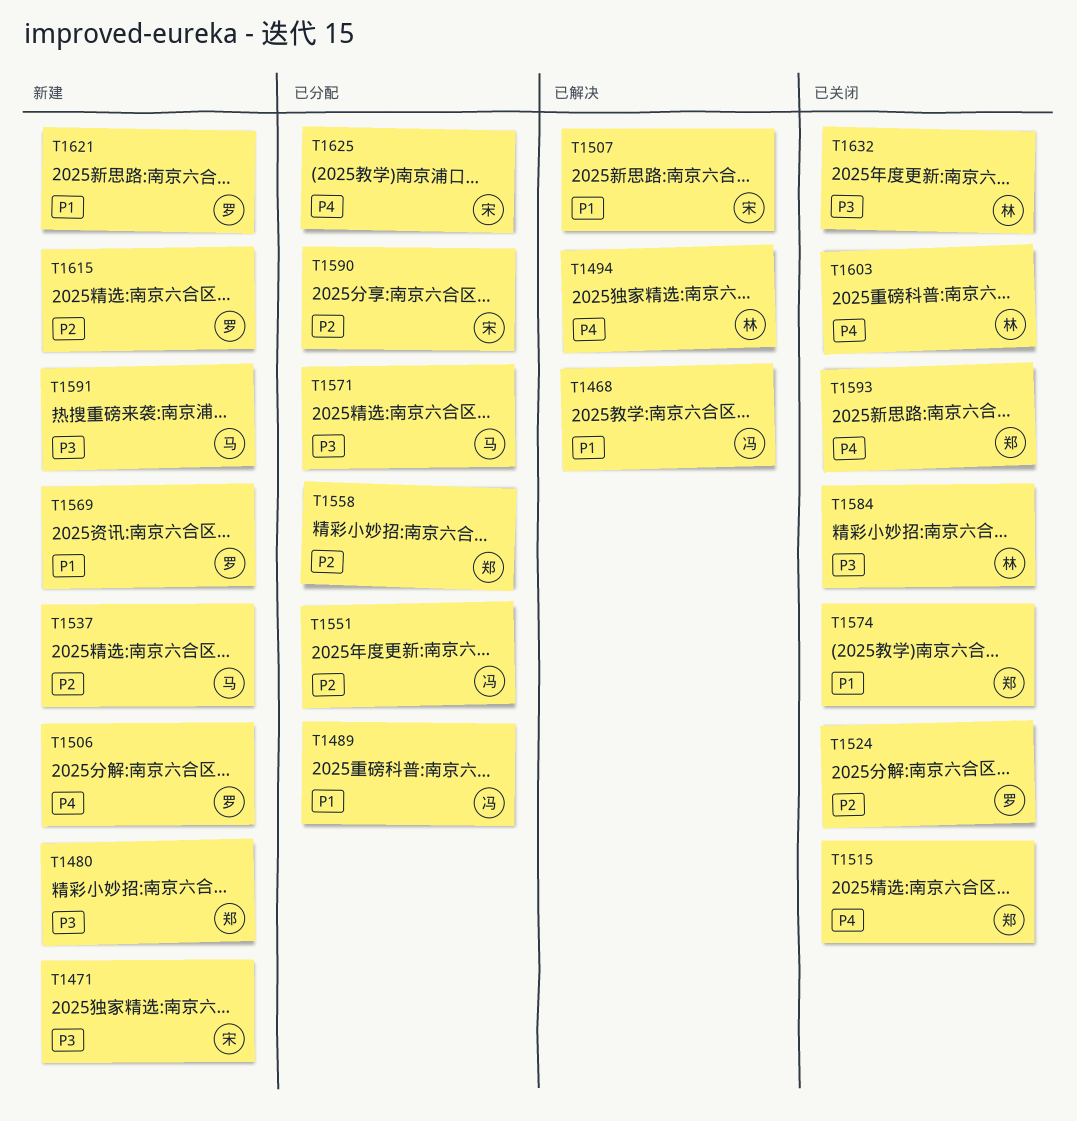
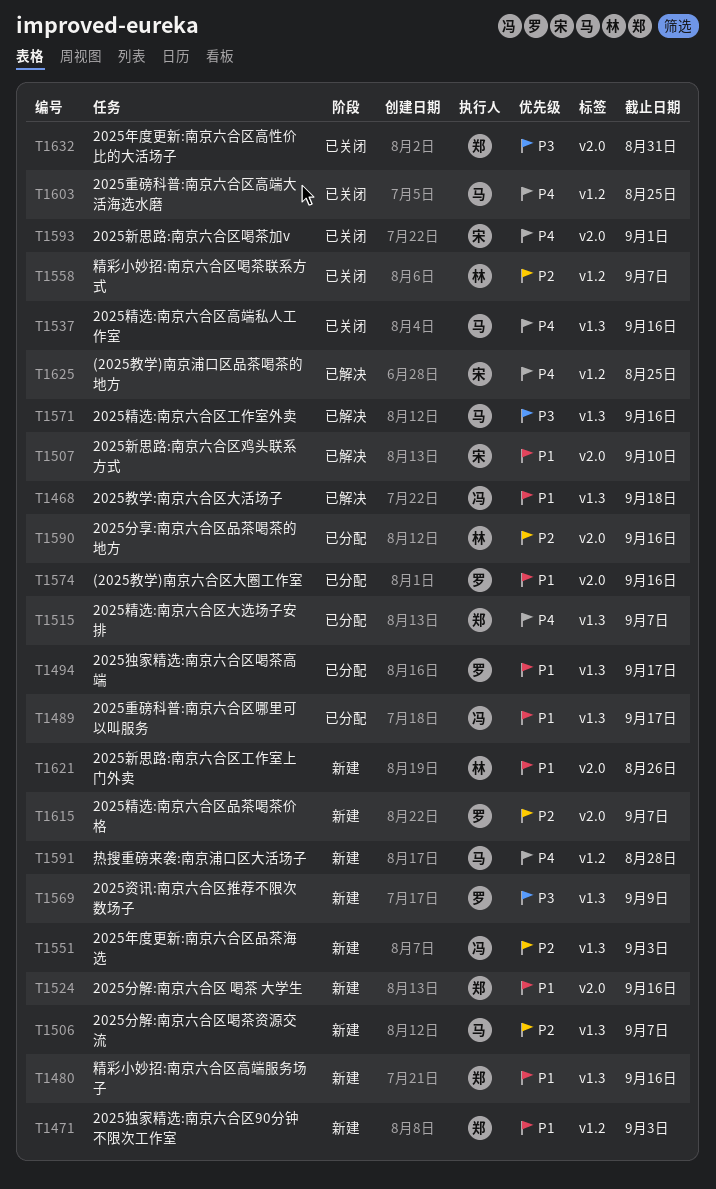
T1471, owner: 宋 -> 郑
T1471, priority: P3 -> P1
T1480, priority: P3 -> P1
T1494, status: 已解决 -> 已分配
T1494, owner: 林 -> 罗
T1494, priority: P4 -> P1
T1506, owner: 罗 -> 马
T1506, priority: P4 -> P2
T1515, status: 已关闭 -> 已分配
T1524, status: 已关闭 -> 新建
T1524, owner: 罗 -> 郑
T1524, priority: P2 -> P1
T1537, status: 新建 -> 已关闭
T1537, priority: P2 -> P4
T1551, status: 已分配 -> 新建
T1558, status: 已分配 -> 已关闭
T1558, owner: 郑 -> 林
T1569, priority: P1 -> P3
T1571, status: 已分配 -> 已解决
T1574, status: 已关闭 -> 已分配
T1574, owner: 郑 -> 罗
T1584: present -> none
T1590, owner: 宋 -> 林
T1591, priority: P3 -> P4
T1593, owner: 郑 -> 宋
T1603, owner: 林 -> 马
T1621, owner: 罗 -> 林
T1625, status: 已分配 -> 已解决
T1632, owner: 林 -> 郑

